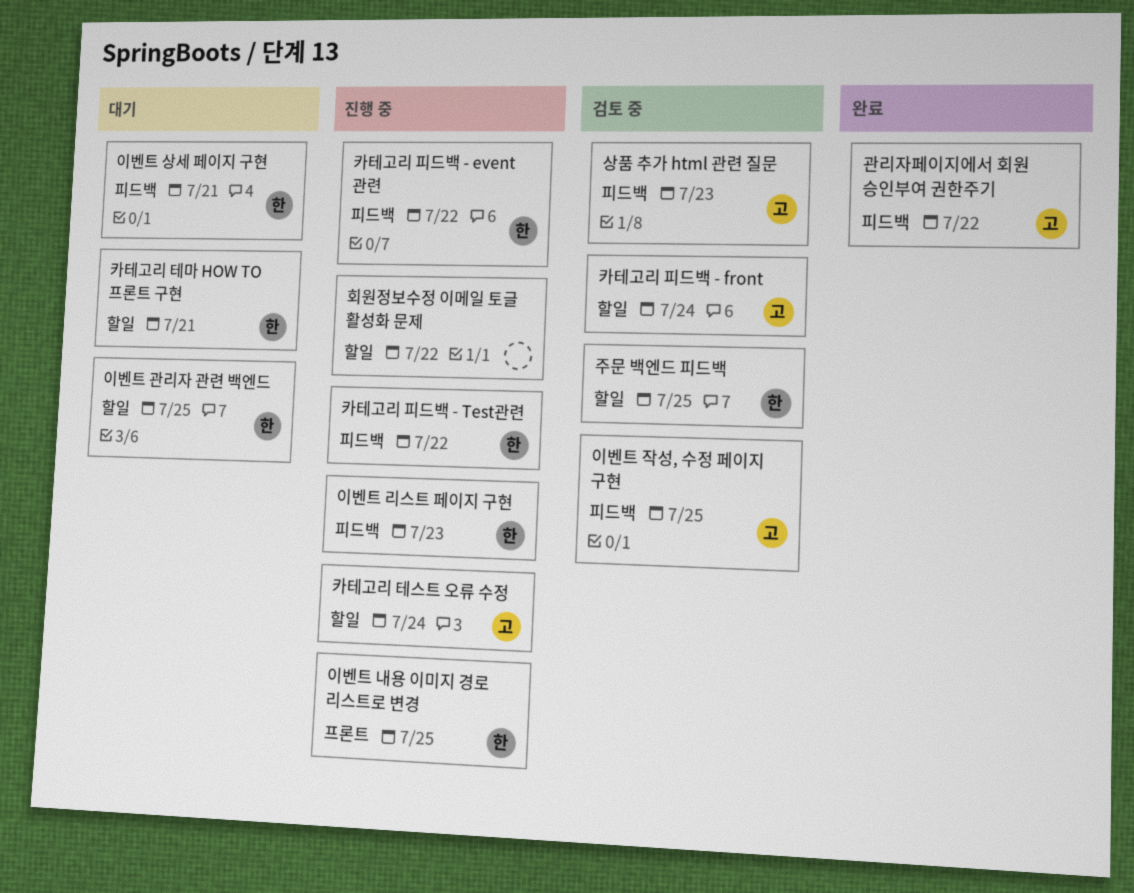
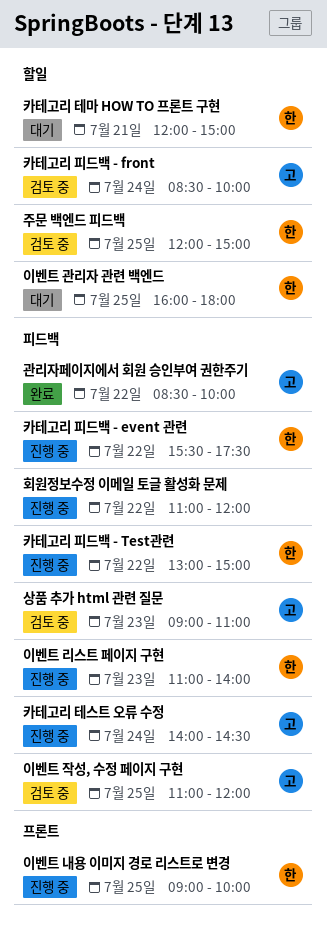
이벤트 상세 페이지 구현: present -> none
카테고리 테스트 오류 수정, label: 할일 -> 피드백
회원정보수정 이메일 토글 활성화 문제, label: 할일 -> 피드백

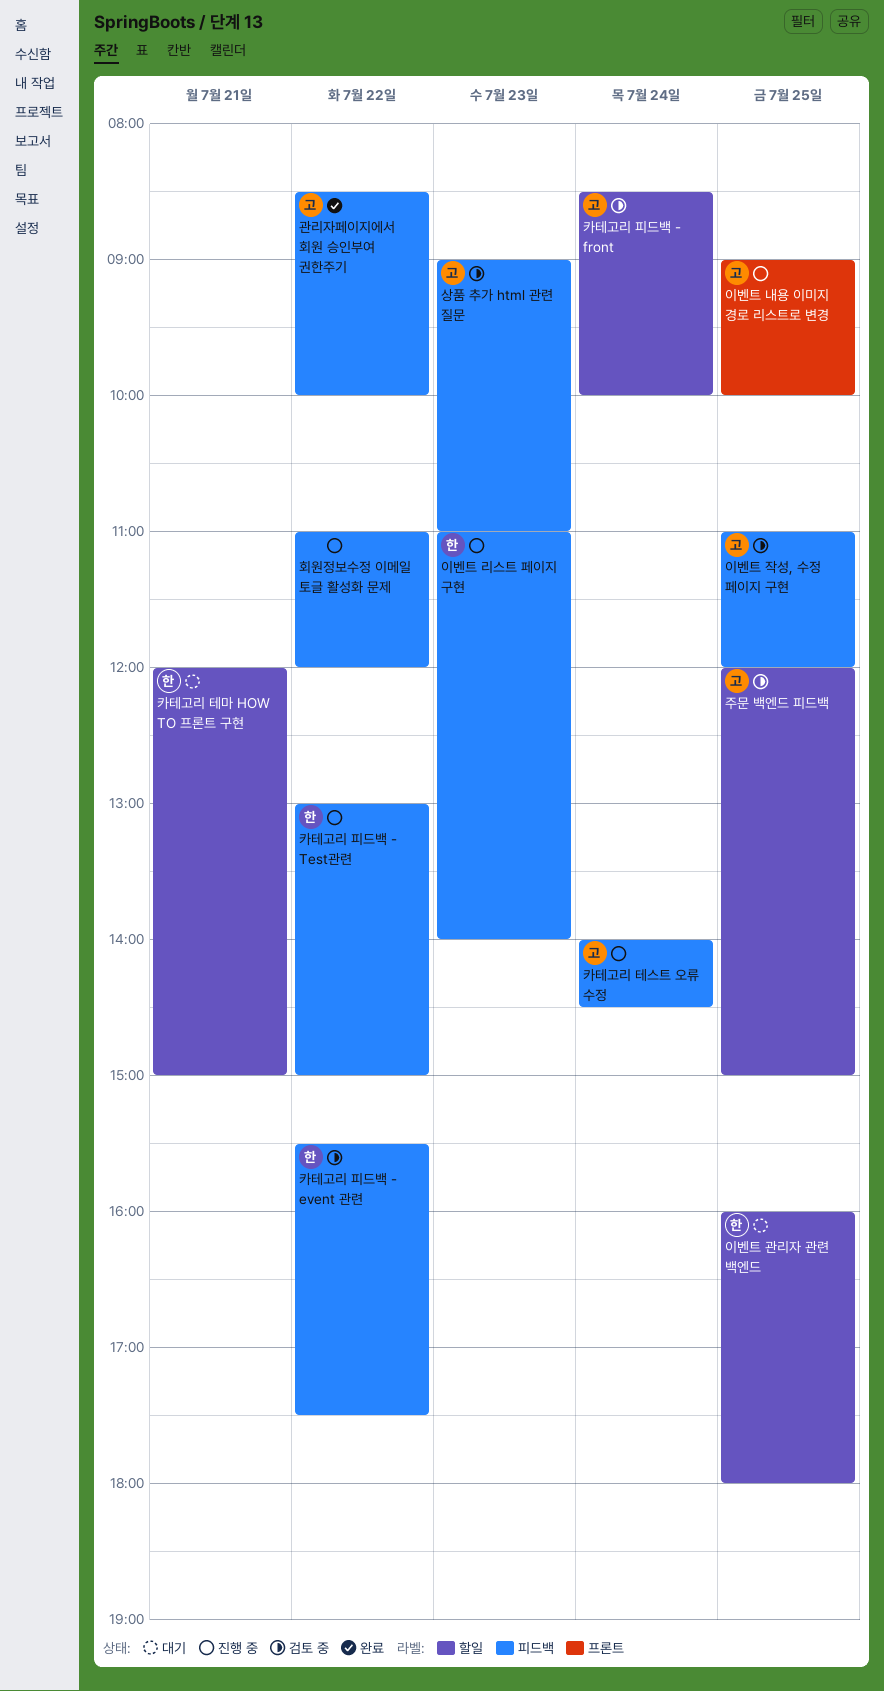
이벤트 내용 이미지 경로 리스트로 변경, owner: 한 -> 고
주문 백엔드 피드백, owner: 한 -> 고
카테고리 피드백 - event 관련, status: 진행 중 -> 검토 중

